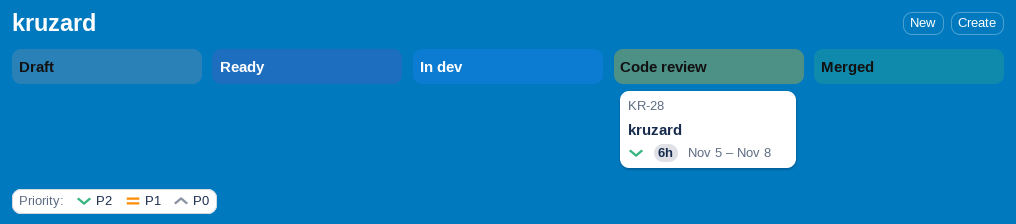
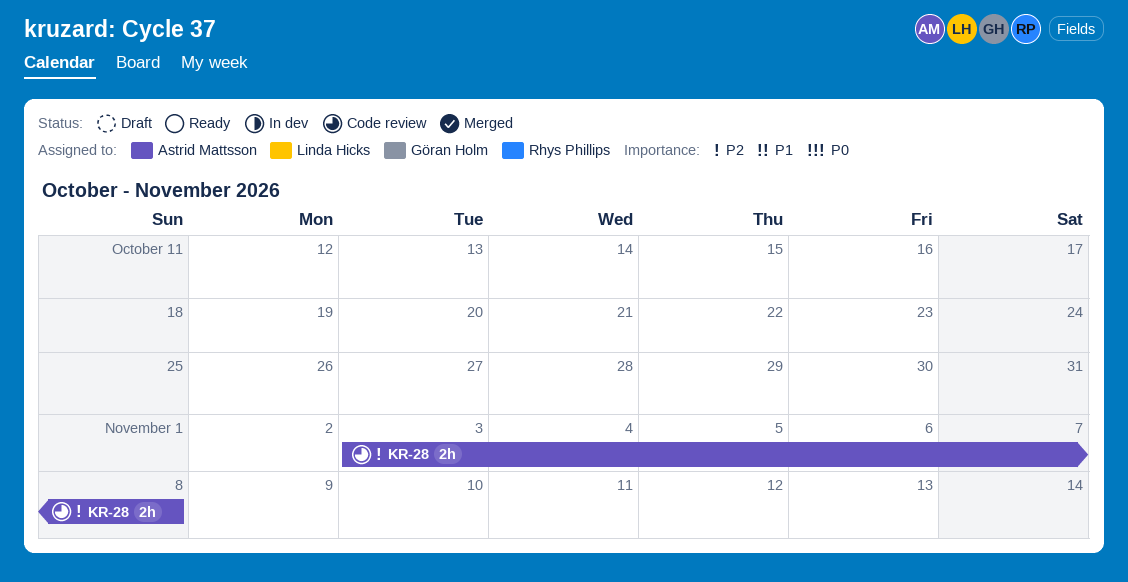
KR-28, estimate: 6h -> 2h
KR-28, start: Nov 5 -> Nov 3

